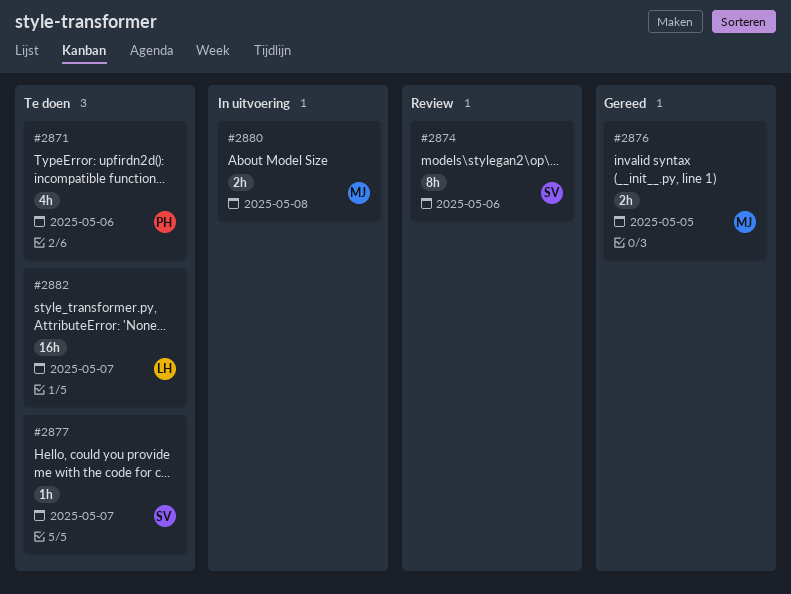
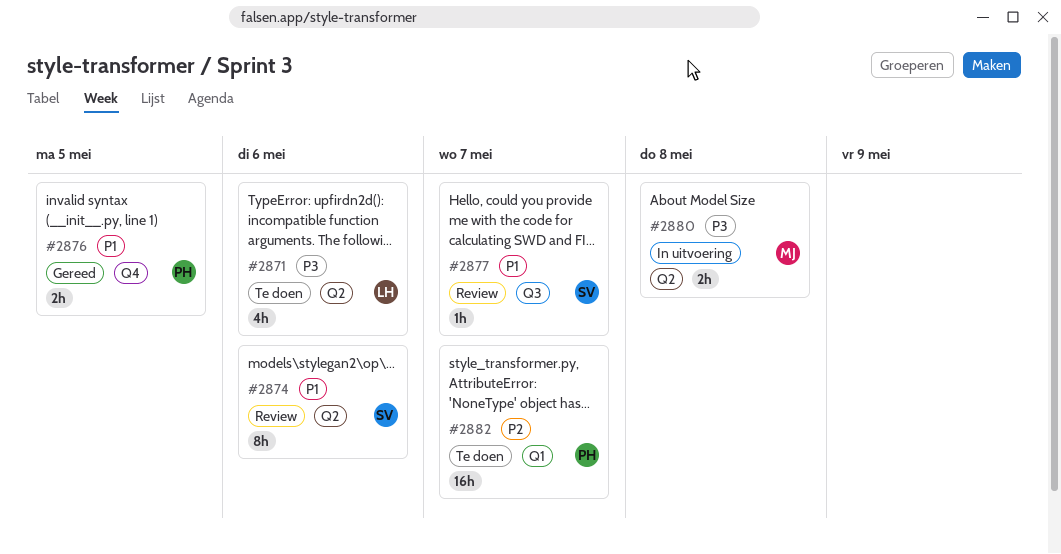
#2871, owner: PH -> LH
#2876, owner: MJ -> PH
#2877, status: Te doen -> Review
#2882, owner: LH -> PH

